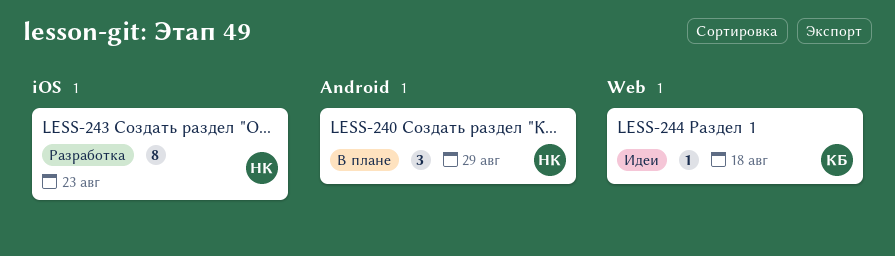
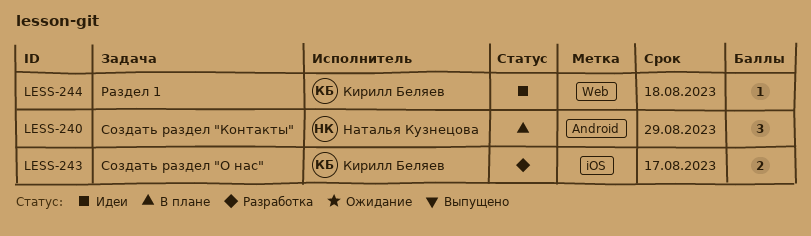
LESS-243, owner: Наталья Кузнецова -> Кирилл Беляев
LESS-243, estimate: 8 -> 2
LESS-243, due: Aug 23 -> Aug 17

